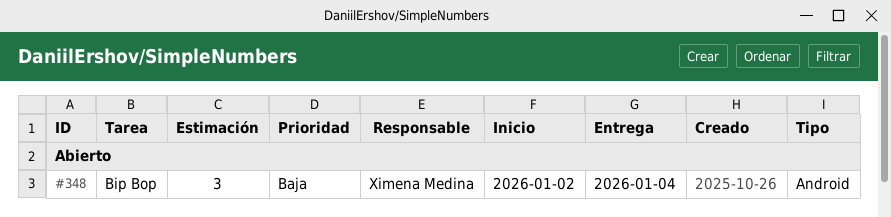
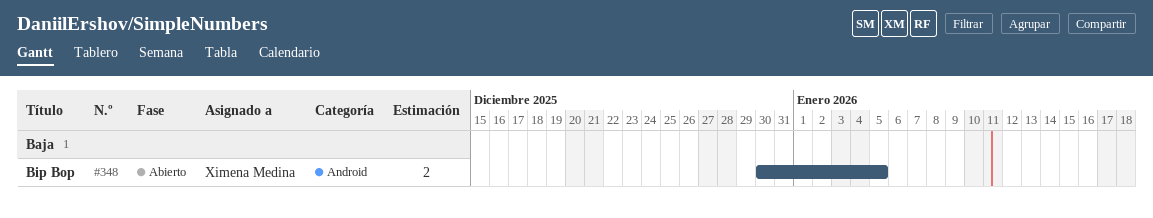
#348, estimate: 3 -> 2
#348, start: Jan 2 -> Dec 30
#348, due: Jan 4 -> Jan 5

